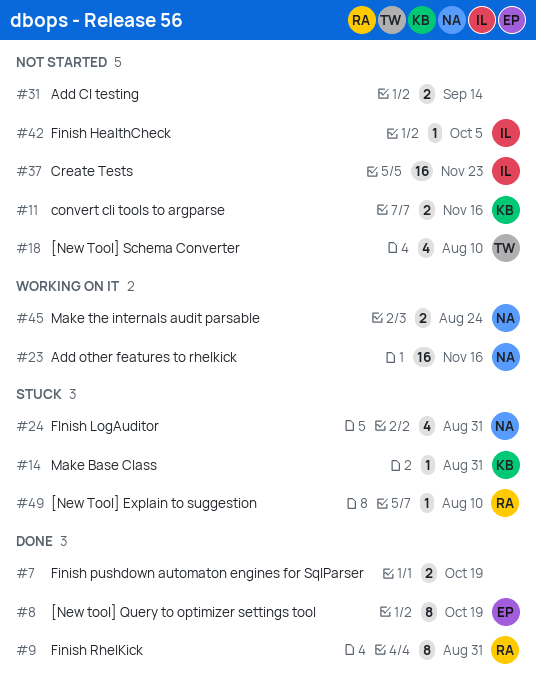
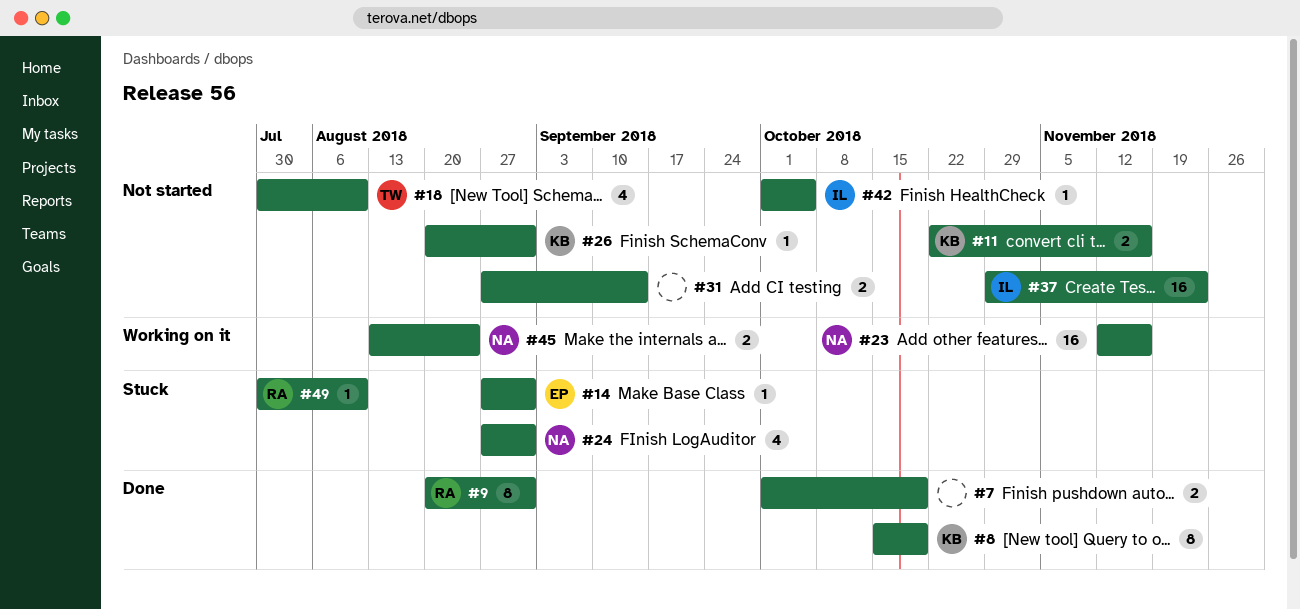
#8, owner: EP -> KB
#14, owner: KB -> EP
#26: none -> present

